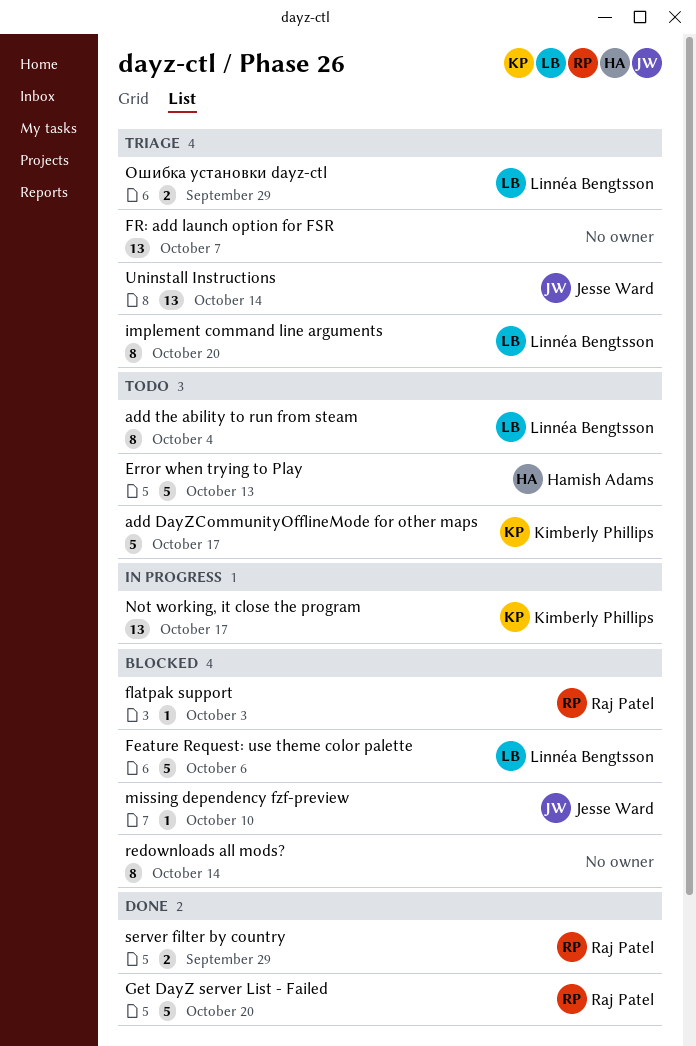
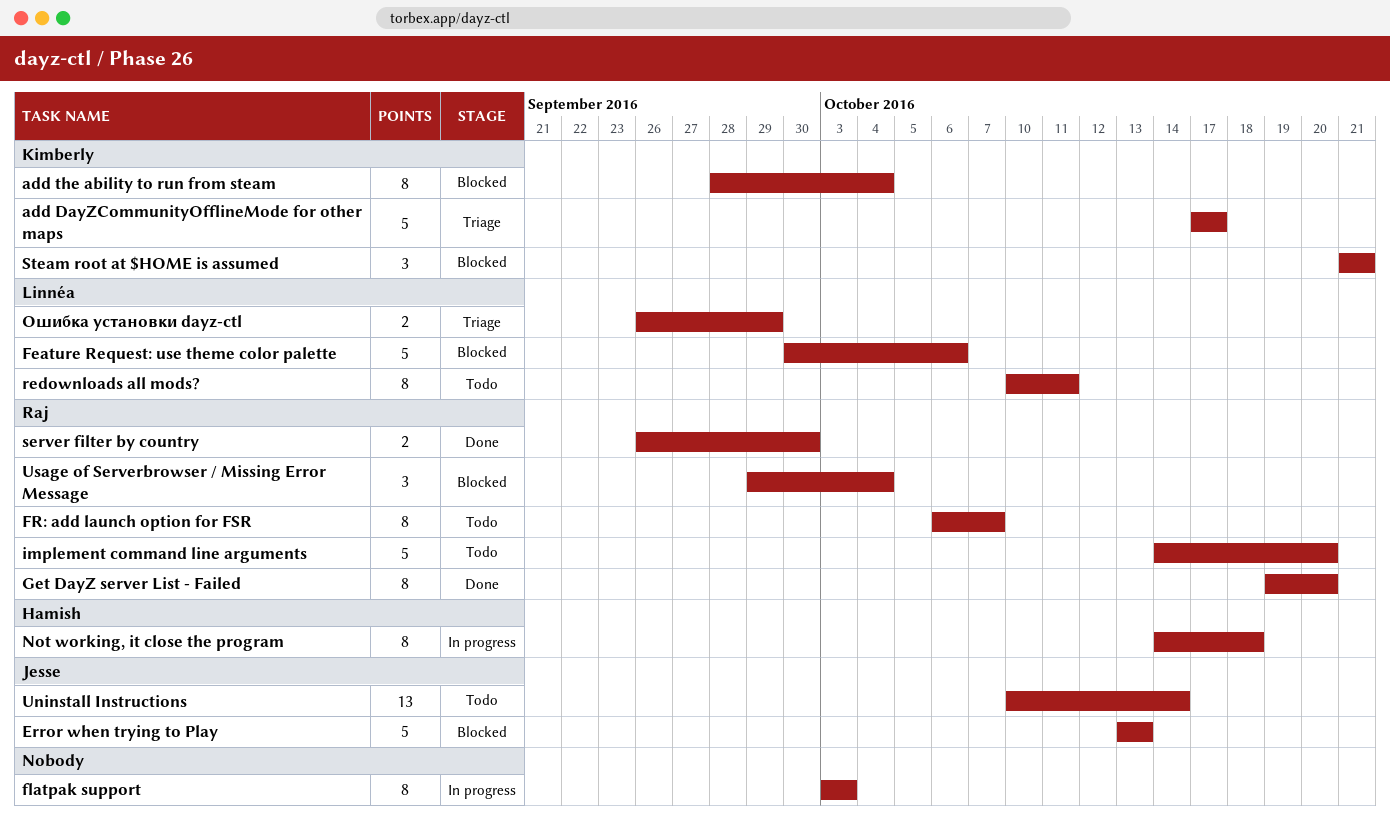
add DayZCommunityOfflineMode for other maps, status: Todo -> Triage
add the ability to run from steam, status: Todo -> Blocked
add the ability to run from steam, owner: Linnéa Bengtsson -> Kimberly Phillips
Error when trying to Play, status: Todo -> Blocked
Error when trying to Play, owner: Hamish Adams -> Jesse Ward
flatpak support, status: Blocked -> In progress
flatpak support, owner: Raj Patel -> none
flatpak support, estimate: 1 -> 8
FR: add launch option for FSR, status: Triage -> Todo
FR: add launch option for FSR, owner: none -> Raj Patel
FR: add launch option for FSR, estimate: 13 -> 8
Get DayZ server List - Failed, estimate: 5 -> 8
implement command line arguments, status: Triage -> Todo
implement command line arguments, owner: Linnéa Bengtsson -> Raj Patel
implement command line arguments, estimate: 8 -> 5
missing dependency fzf-preview: present -> none
Not working, it close the program, owner: Kimberly Phillips -> Hamish Adams
Not working, it close the program, estimate: 13 -> 8
Not working, it close the program, due: Oct 17 -> Oct 18
redownloads all mods?, status: Blocked -> Todo
redownloads all mods?, owner: none -> Linnéa Bengtsson
redownloads all mods?, due: Oct 14 -> Oct 11
server filter by country, due: Sep 29 -> Sep 30
Steam root at $HOME is assumed: none -> present
Uninstall Instructions, status: Triage -> Todo
Usage of Serverbrowser / Missing Error Message: none -> present

